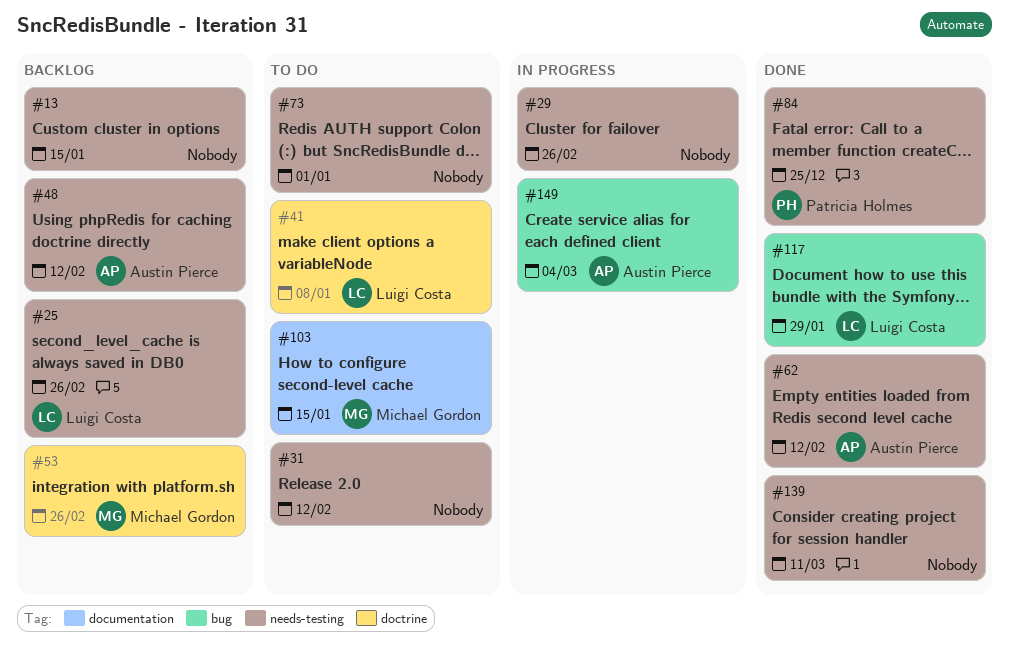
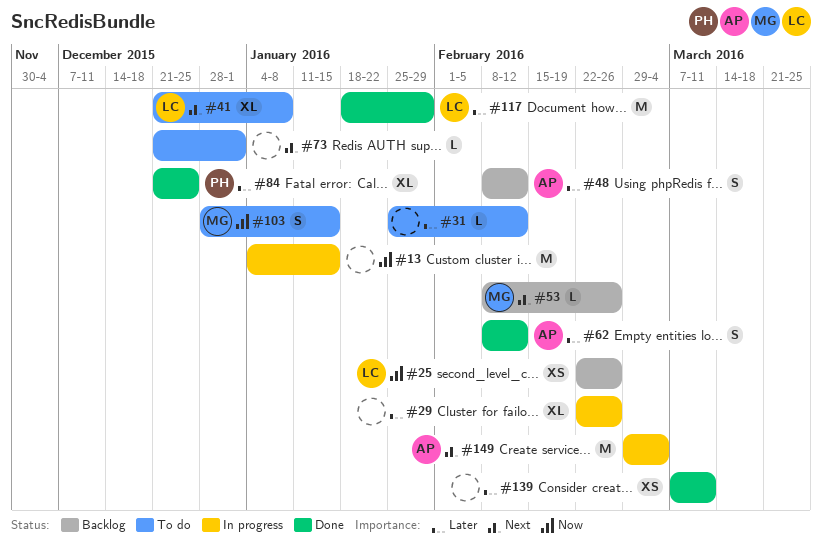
#13, status: Backlog -> In progress

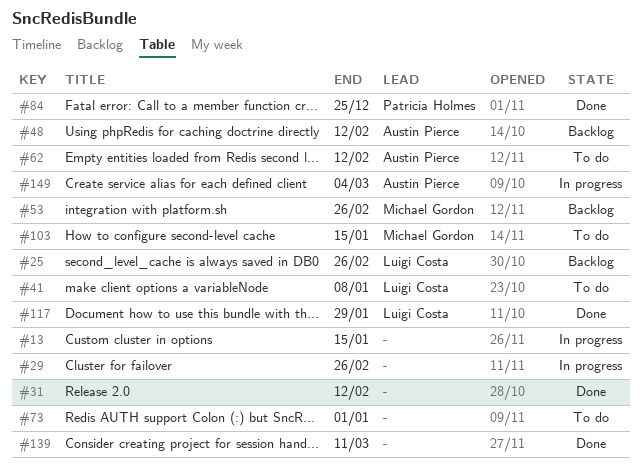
#31, status: To do -> Done
#62, status: Done -> To do

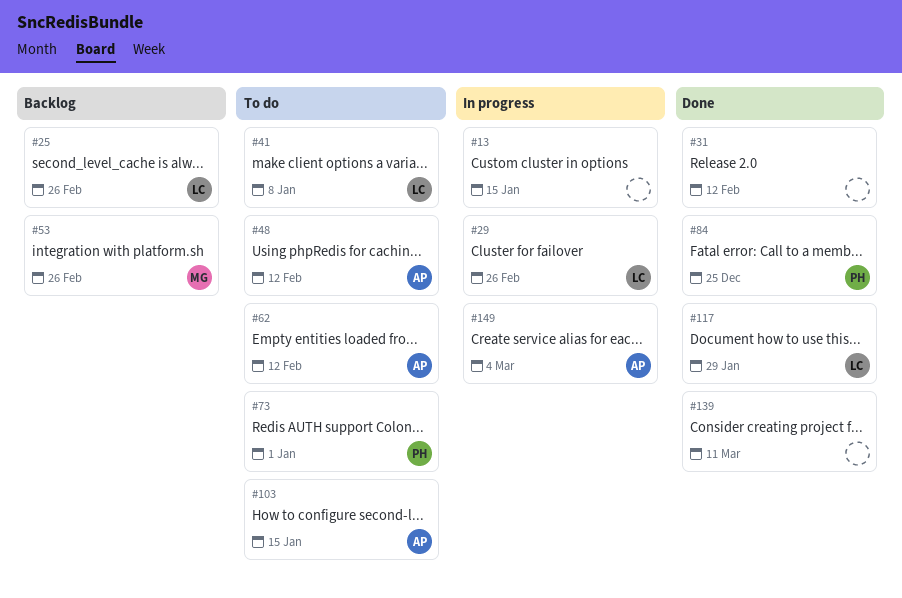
#29, owner: none -> Luigi Costa
#48, status: Backlog -> To do
#73, owner: none -> Patricia Holmes
#103, owner: Michael Gordon -> Austin Pierce

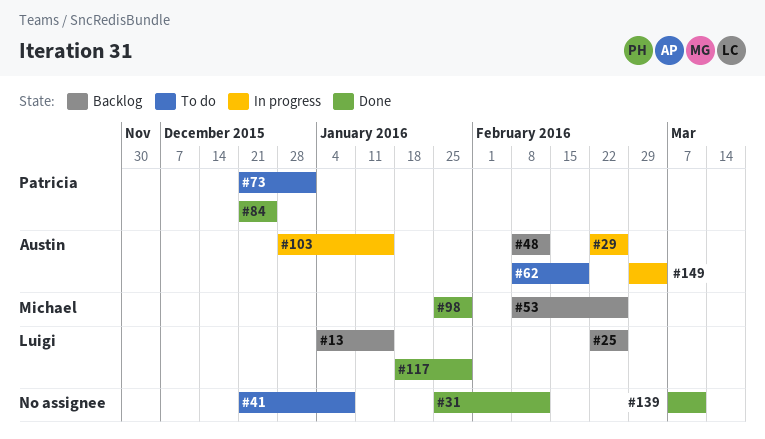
#13, status: In progress -> Backlog
#13, owner: none -> Luigi
#29, owner: Luigi -> Austin
#41, owner: Luigi -> none
#48, status: To do -> Backlog
#62, due: Feb 12 -> Feb 19
#98: none -> present
#103, status: To do -> In progress

